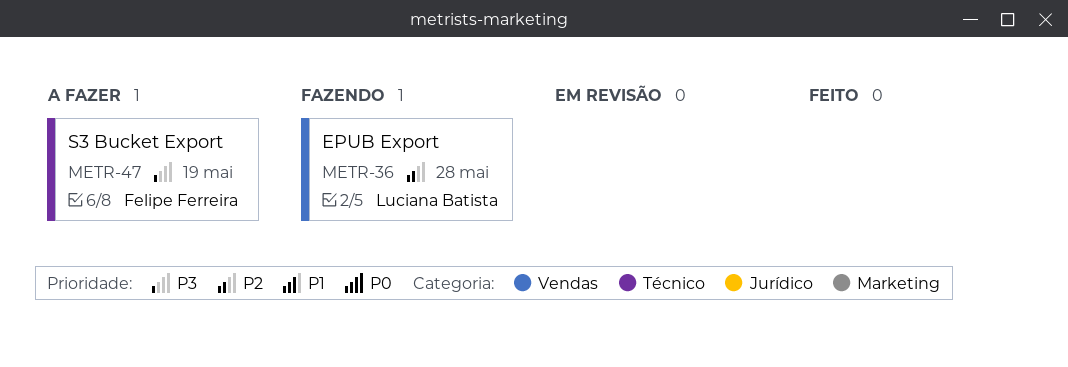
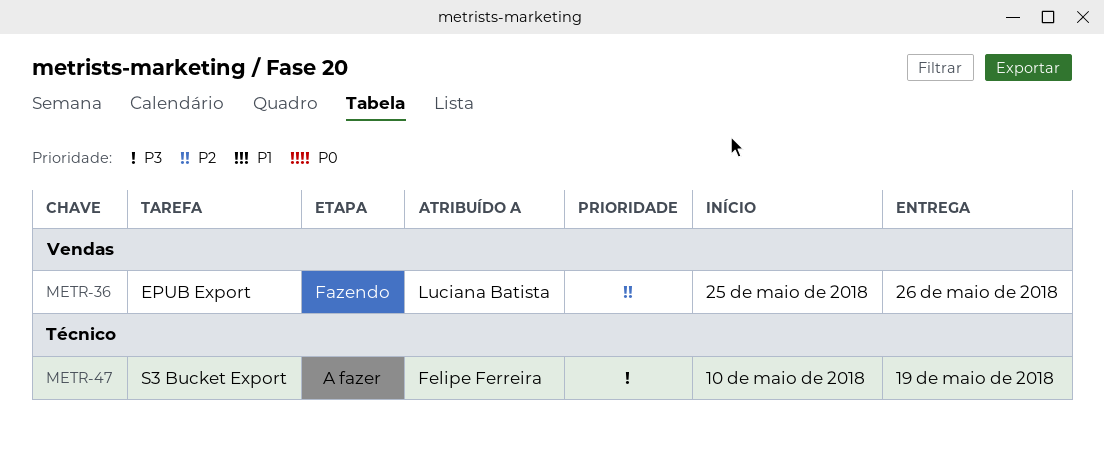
METR-36, due: May 28 -> May 26

